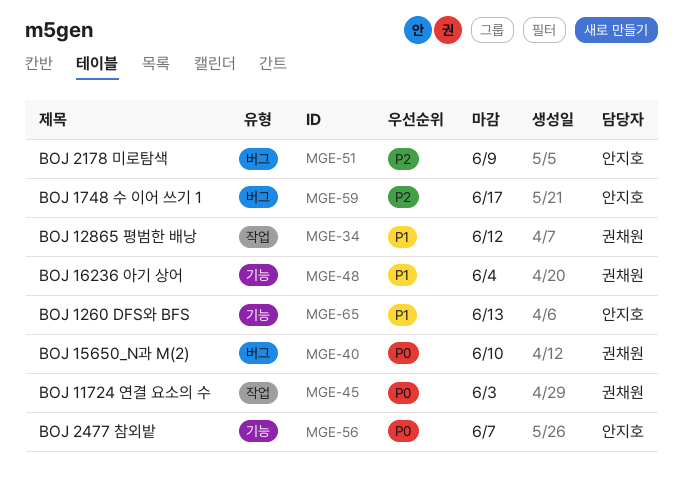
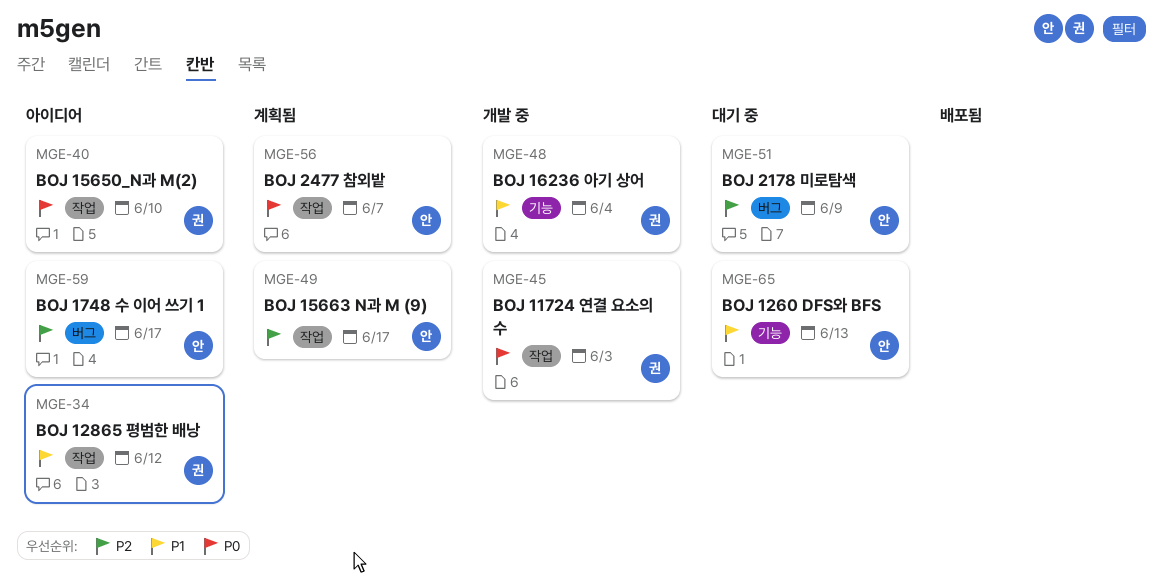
MGE-40, label: 버그 -> 작업
MGE-49: none -> present
MGE-56, label: 기능 -> 작업

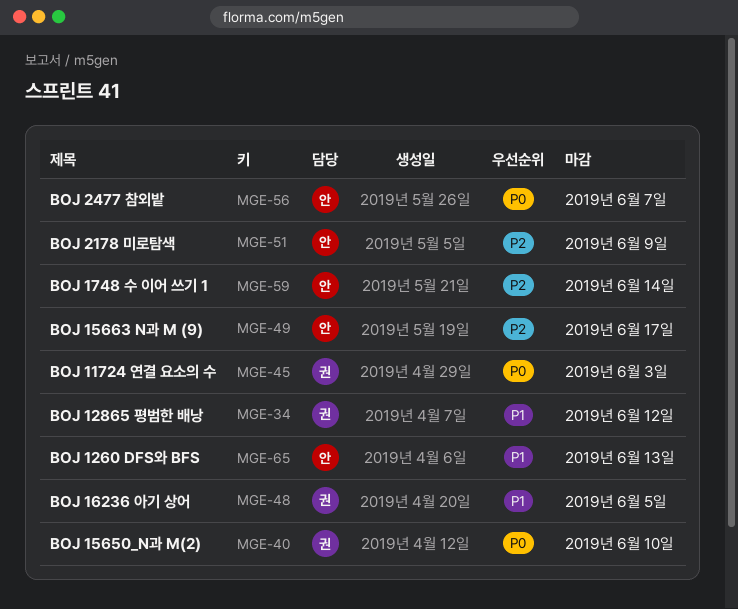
MGE-48, due: Jun 4 -> Jun 5
MGE-59, due: Jun 17 -> Jun 14

